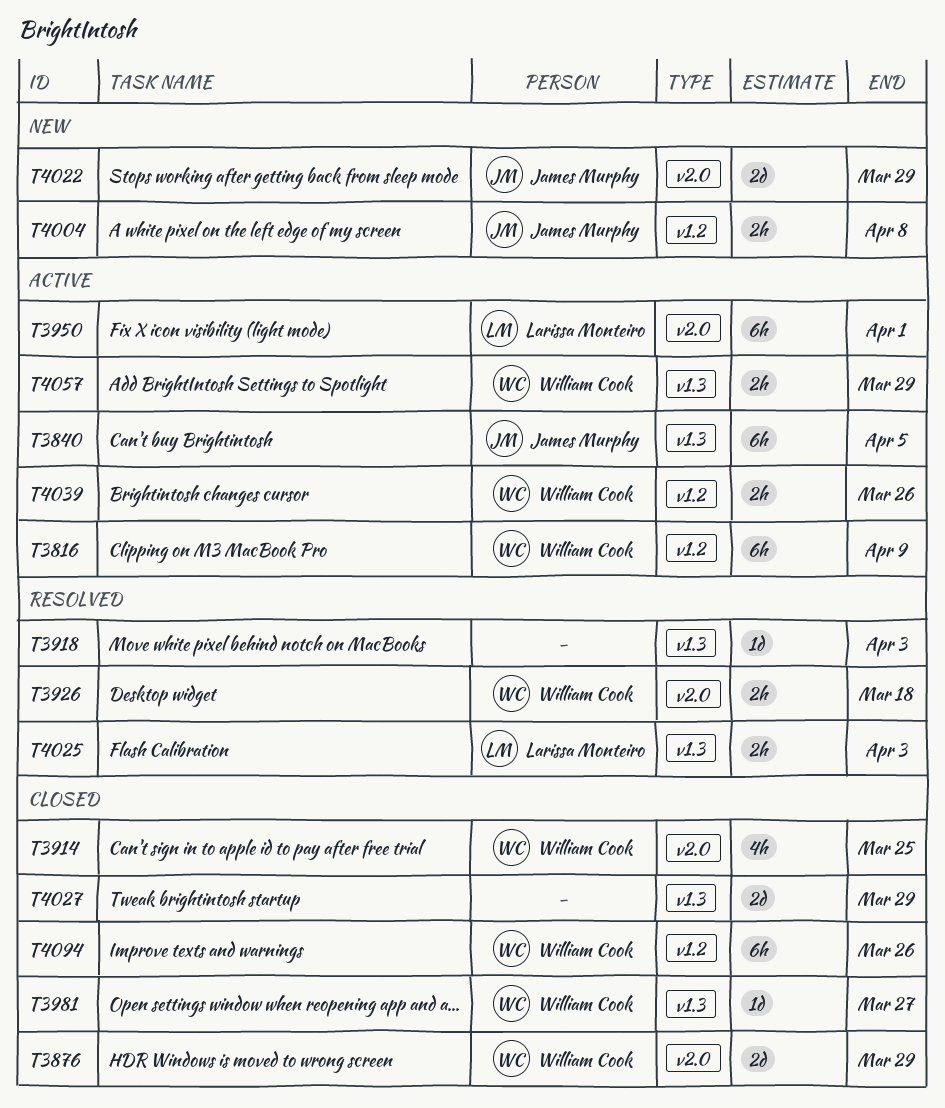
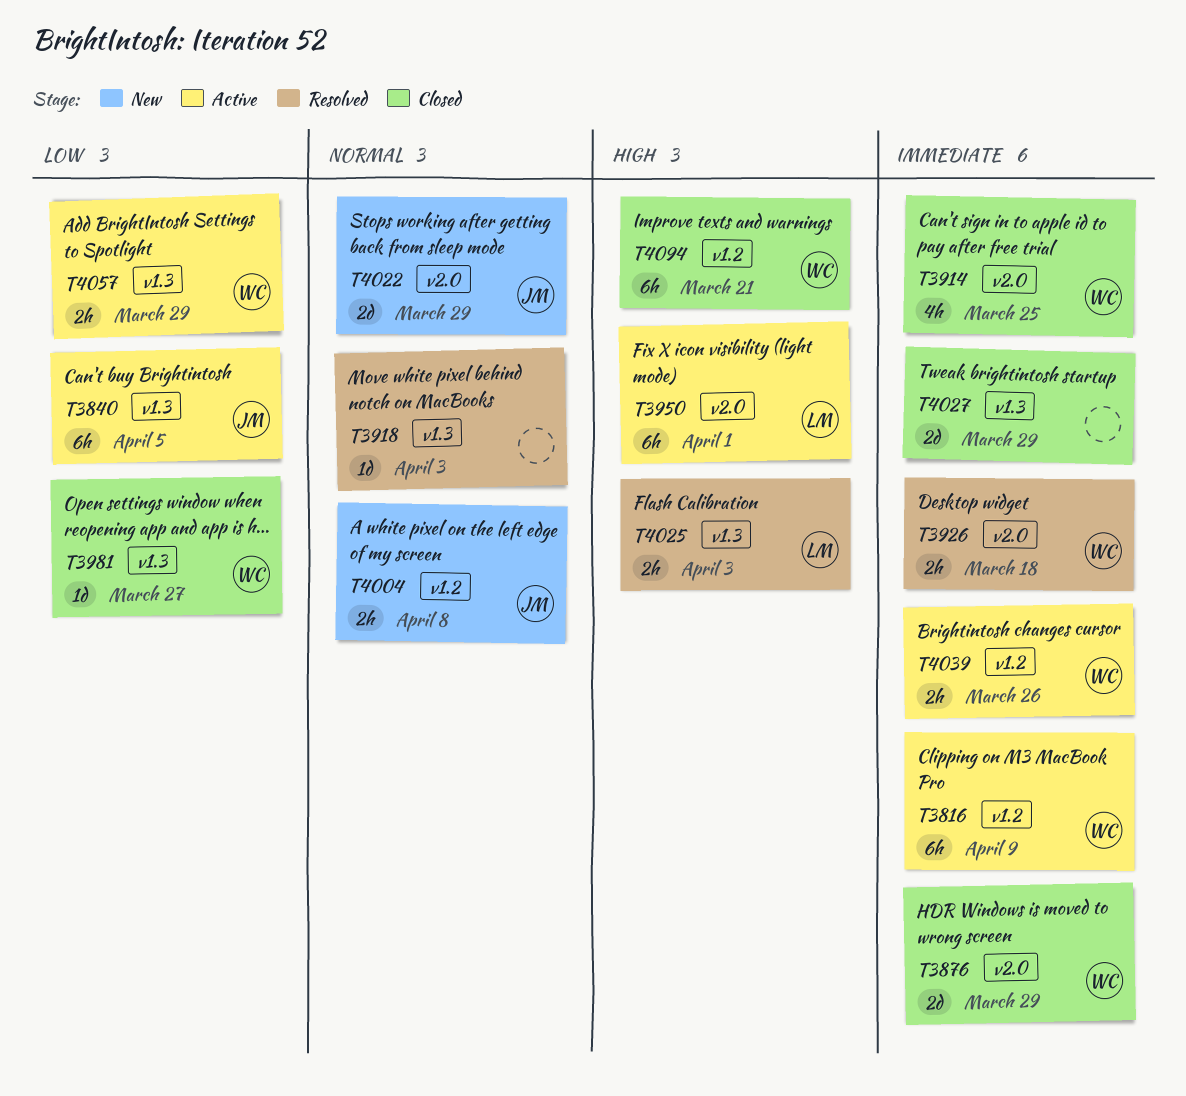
T4094, due: Mar 26 -> Mar 21

